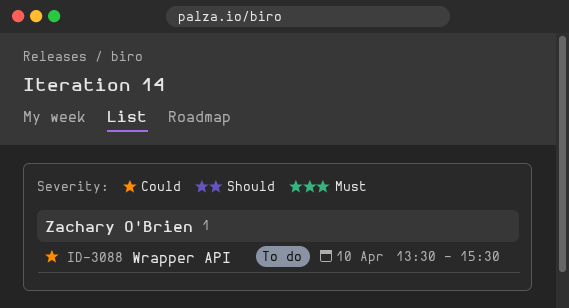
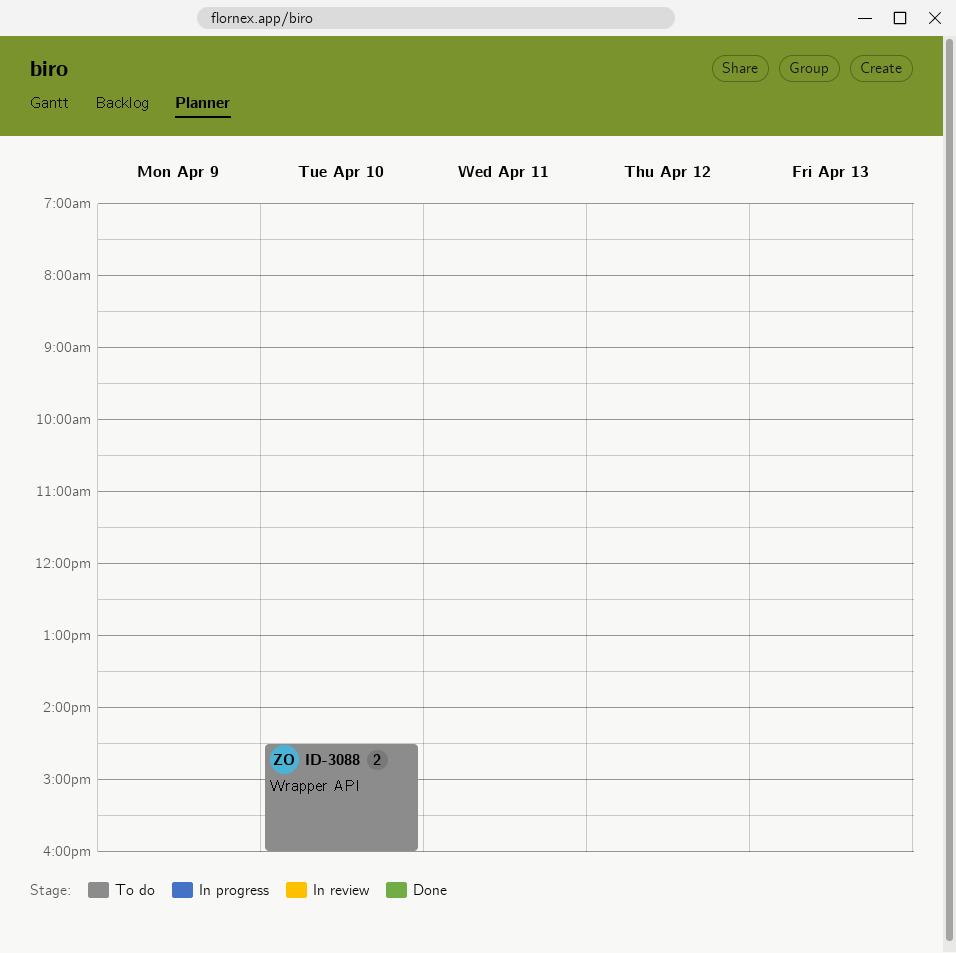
ID-3088, begins: 13:30 -> 14:30
ID-3088, ends: 15:30 -> 16:00

